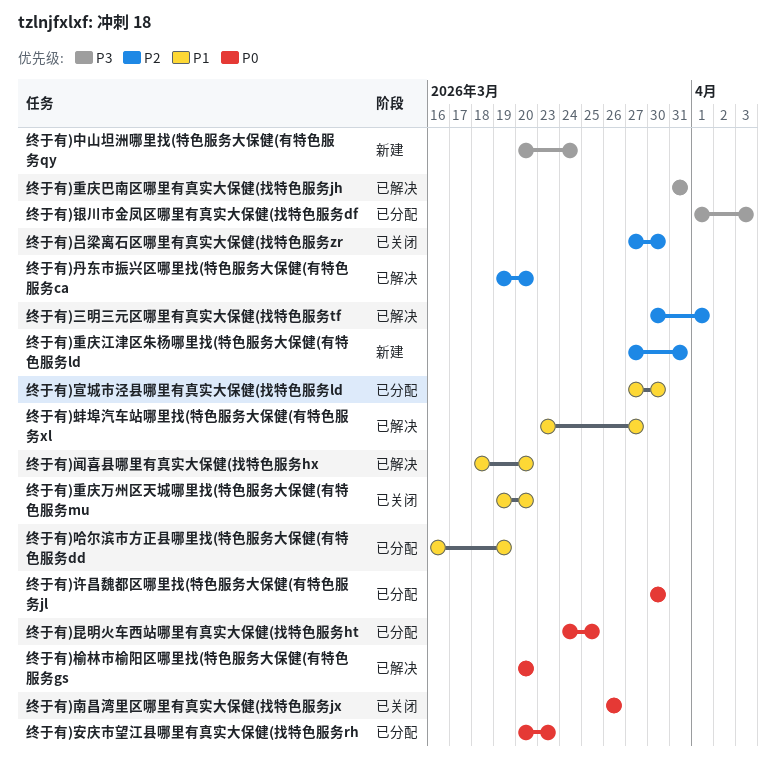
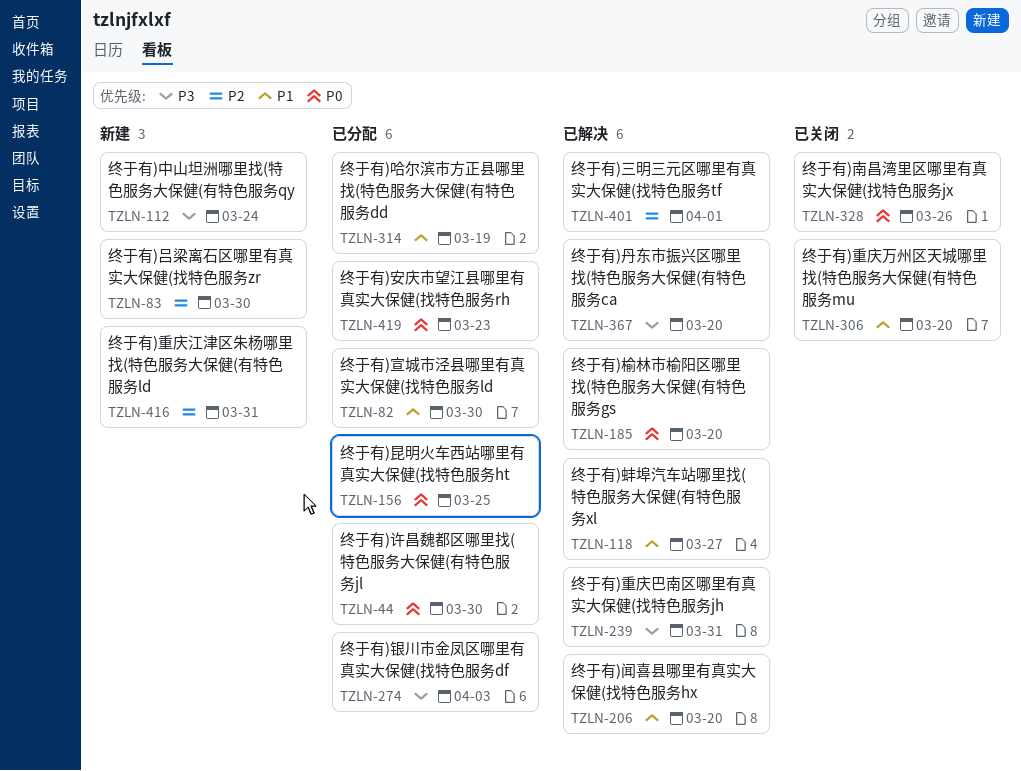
终于有)丹东市振兴区哪里找(特色服务大保健(有特色服务ca, priority: P2 -> P3
终于有)吕梁离石区哪里有真实大保健(找特色服务zr, status: 已关闭 -> 新建

